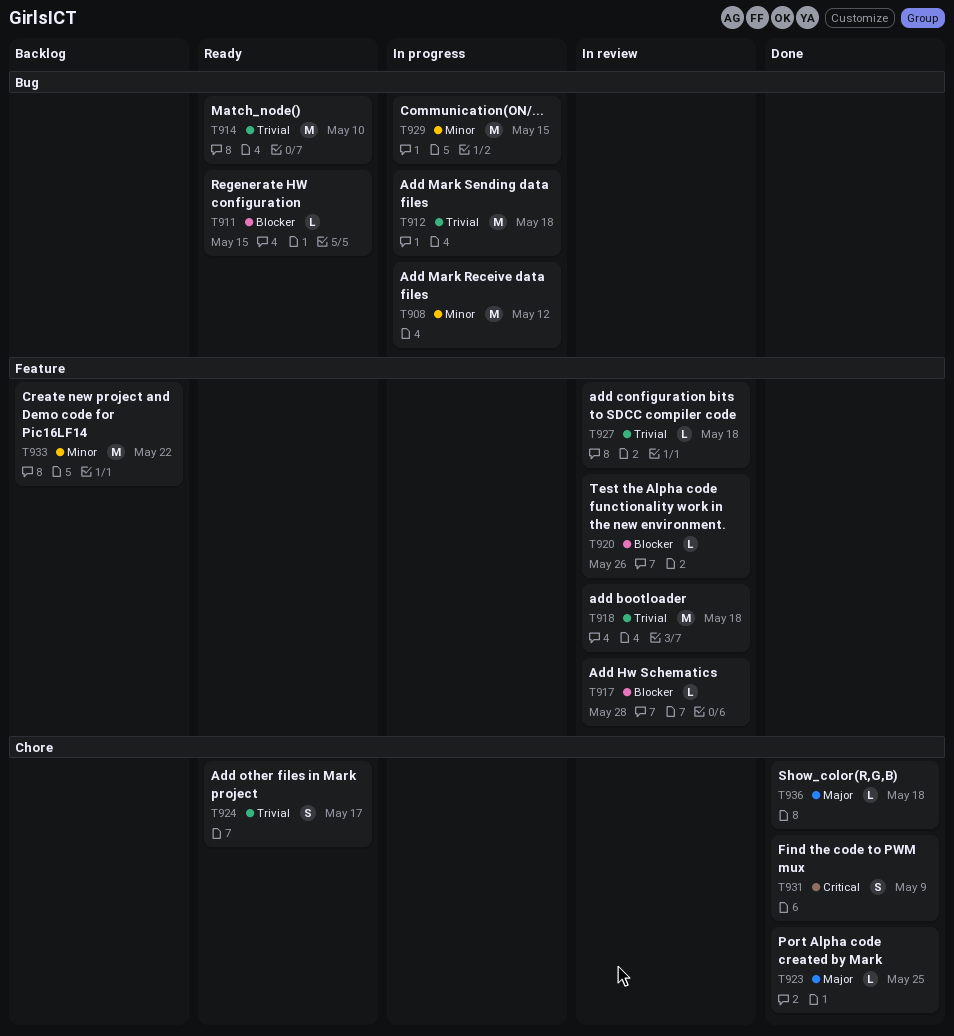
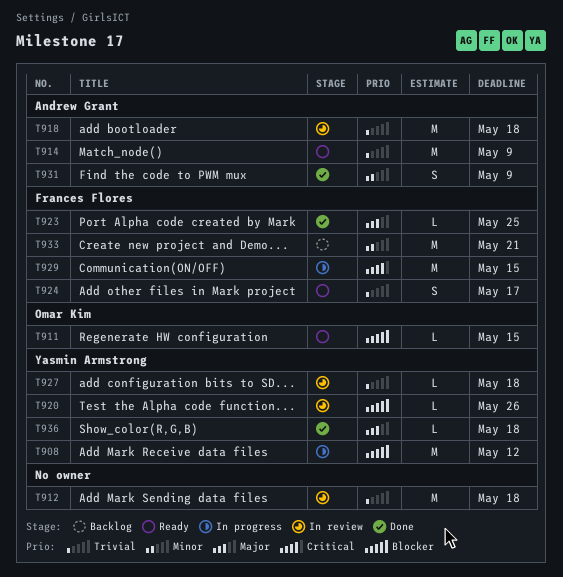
T908, priority: Minor -> Blocker
T912, status: In progress -> In review
T914, due: May 10 -> May 9
T917: present -> none
T929, priority: Minor -> Critical
T931, priority: Critical -> Minor
T933, due: May 22 -> May 21

